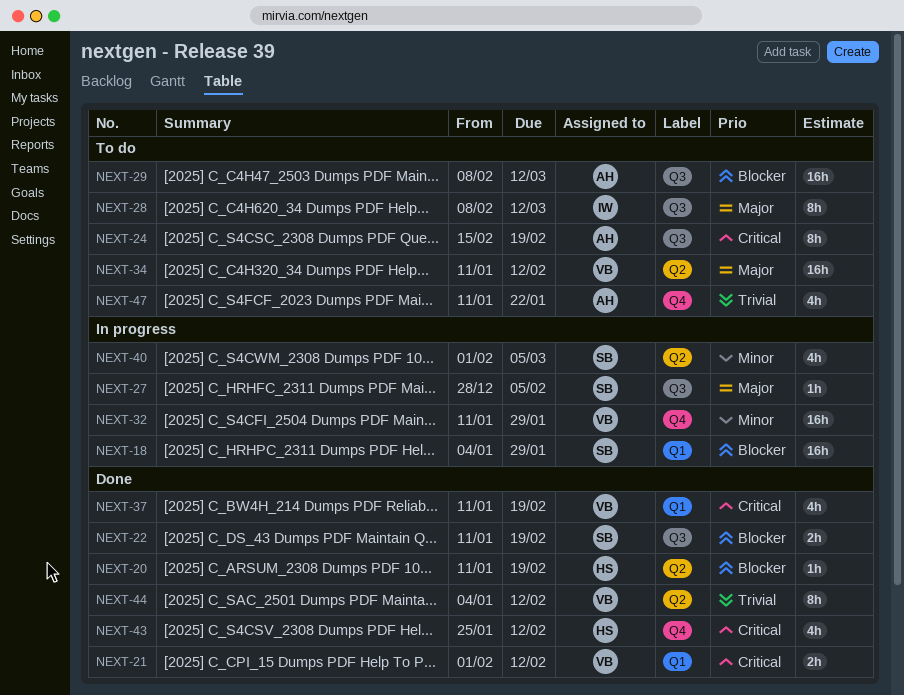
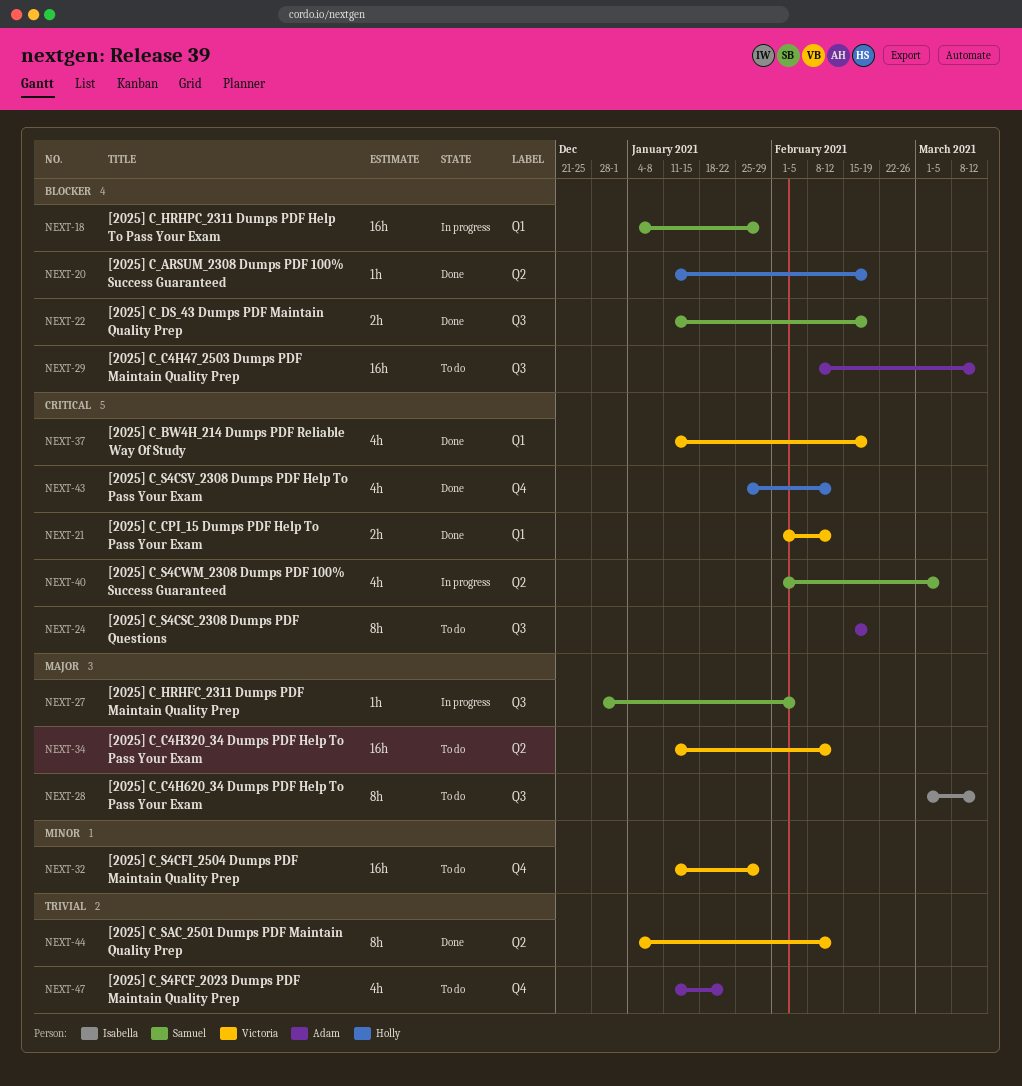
NEXT-28, start: Feb 8 -> Mar 1
NEXT-32, status: In progress -> To do
NEXT-40, priority: Minor -> Critical

